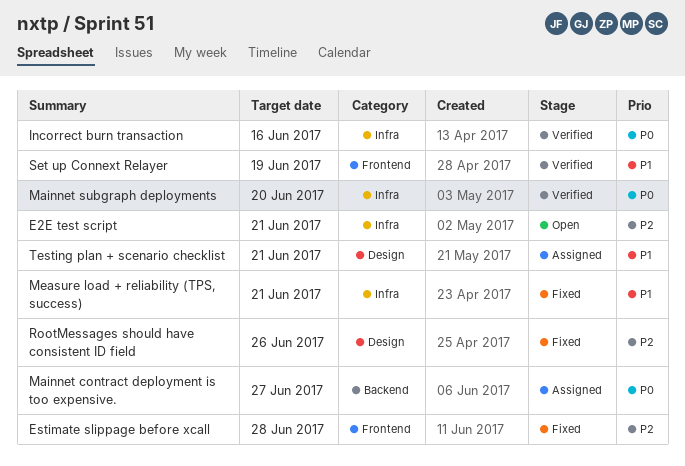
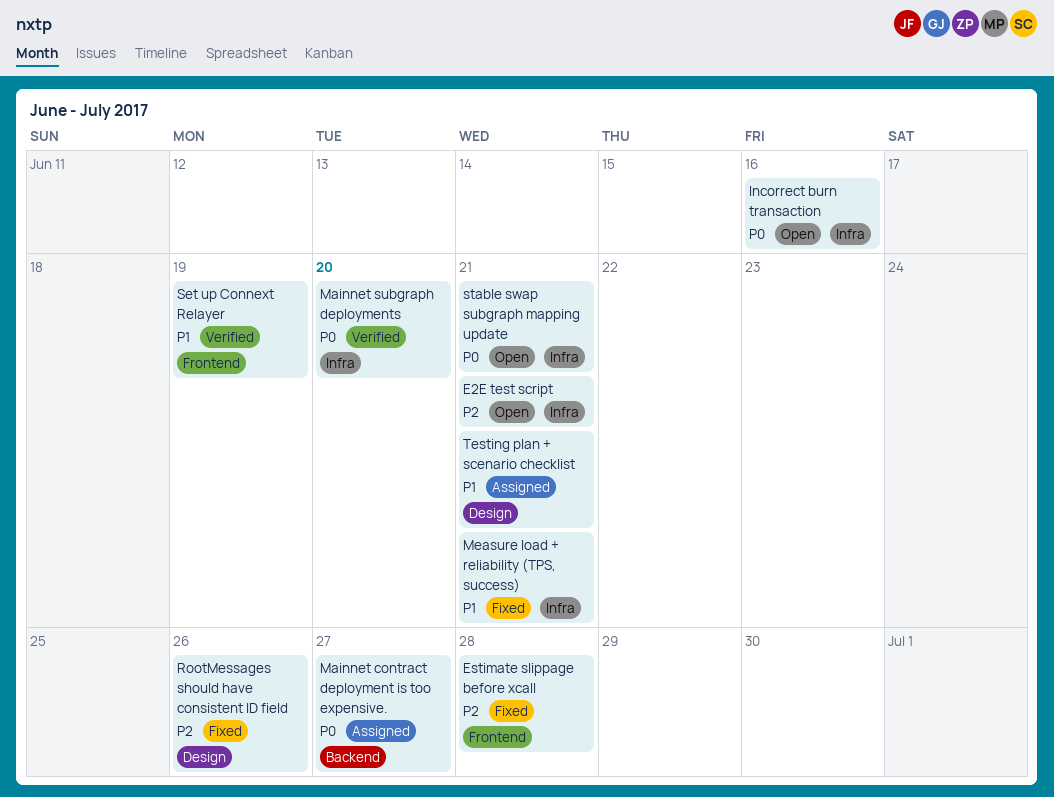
Incorrect burn transaction, status: Verified -> Open
stable swap subgraph mapping update: none -> present

